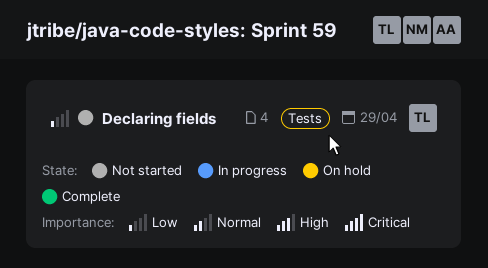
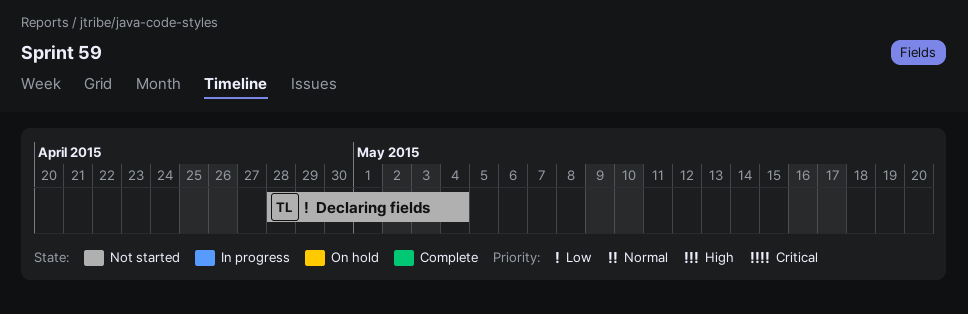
Declaring fields, due: Apr 29 -> May 4

